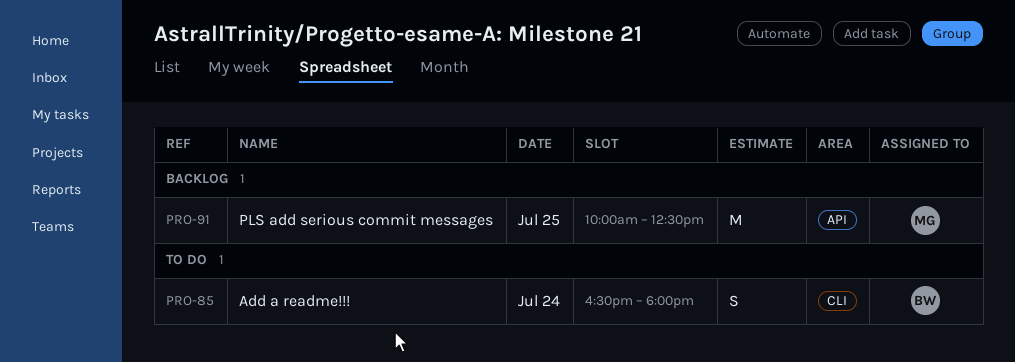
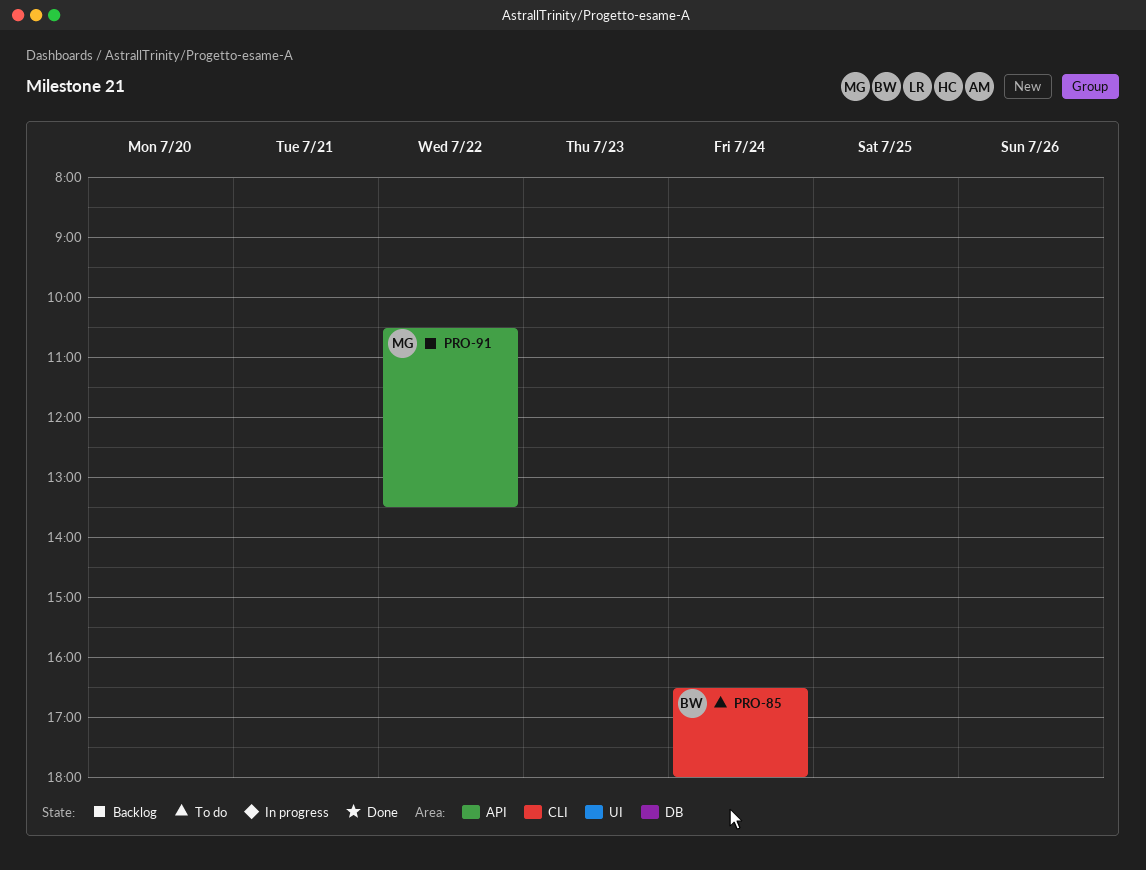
PRO-91, day: Jul 25 -> Jul 22
PRO-91, begins: 10:00 -> 10:30
PRO-91, ends: 12:30 -> 13:30

